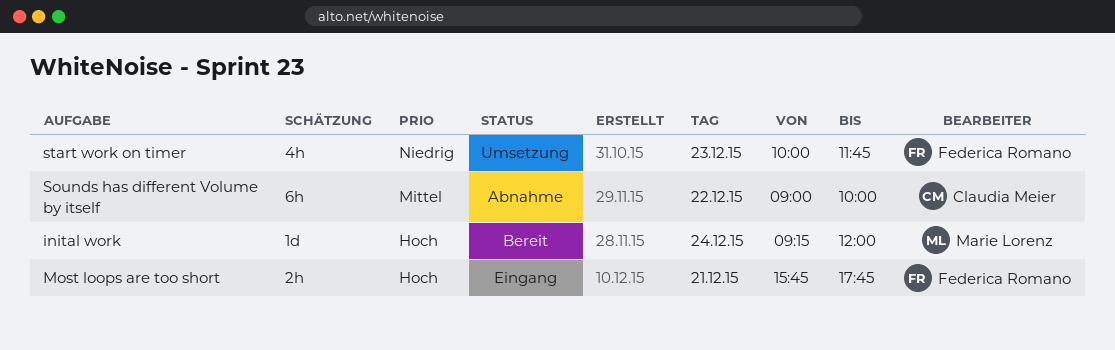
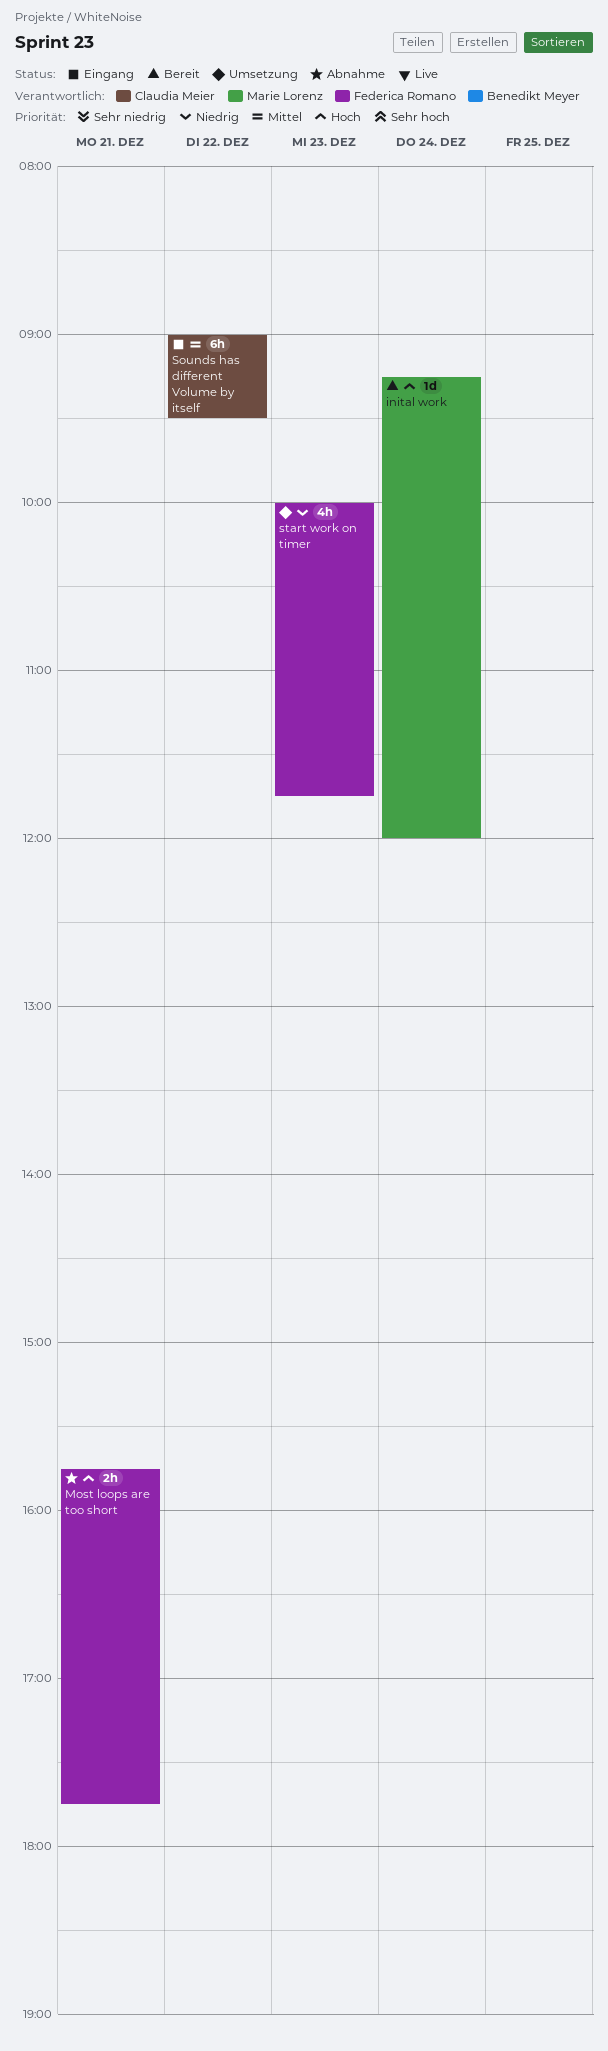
Most loops are too short, status: Eingang -> Abnahme
Sounds has different Volume by itself, status: Abnahme -> Eingang
Sounds has different Volume by itself, ends: 10:00 -> 09:30

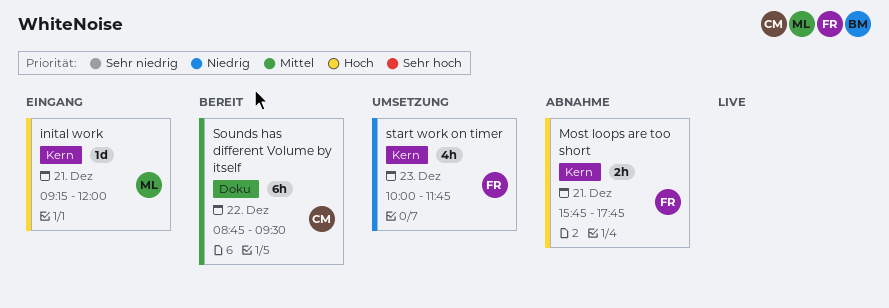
inital work, status: Bereit -> Eingang
inital work, day: Dec 24 -> Dec 21
Sounds has different Volume by itself, status: Eingang -> Bereit
Sounds has different Volume by itself, begins: 09:00 -> 08:45

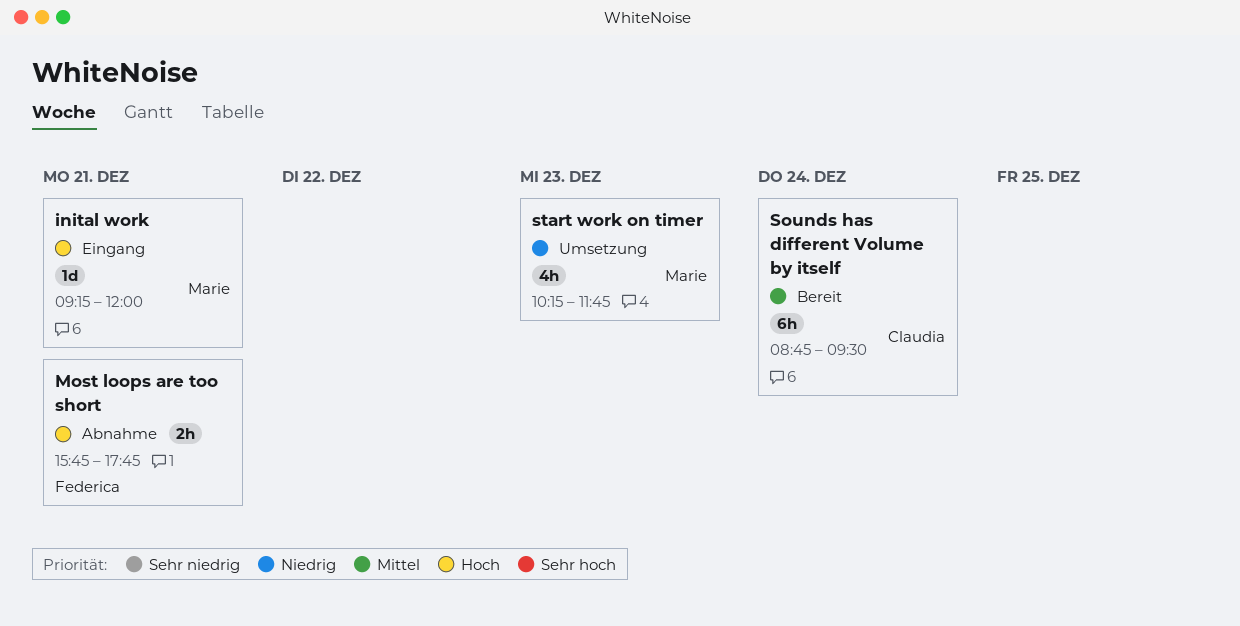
Sounds has different Volume by itself, day: Dec 22 -> Dec 24
start work on timer, owner: Federica -> Marie
start work on timer, begins: 10:00 -> 10:15

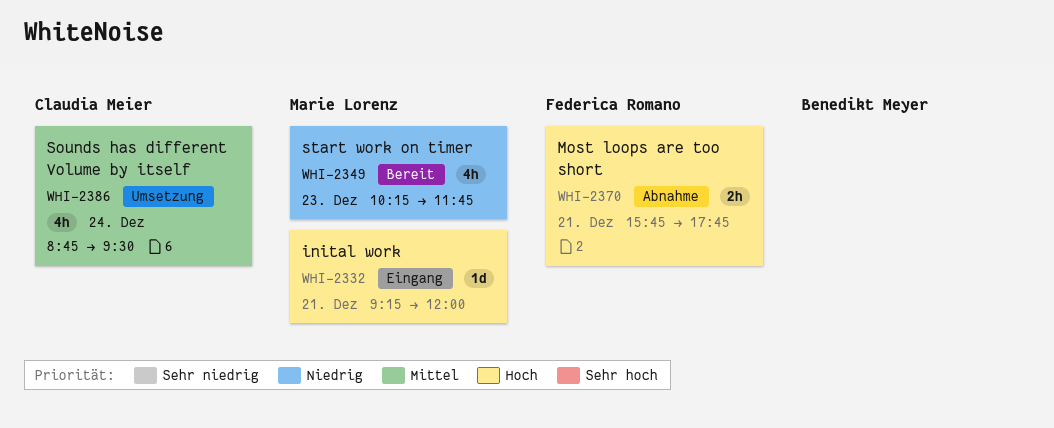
Sounds has different Volume by itself, status: Bereit -> Umsetzung
Sounds has different Volume by itself, estimate: 6h -> 4h
start work on timer, status: Umsetzung -> Bereit

